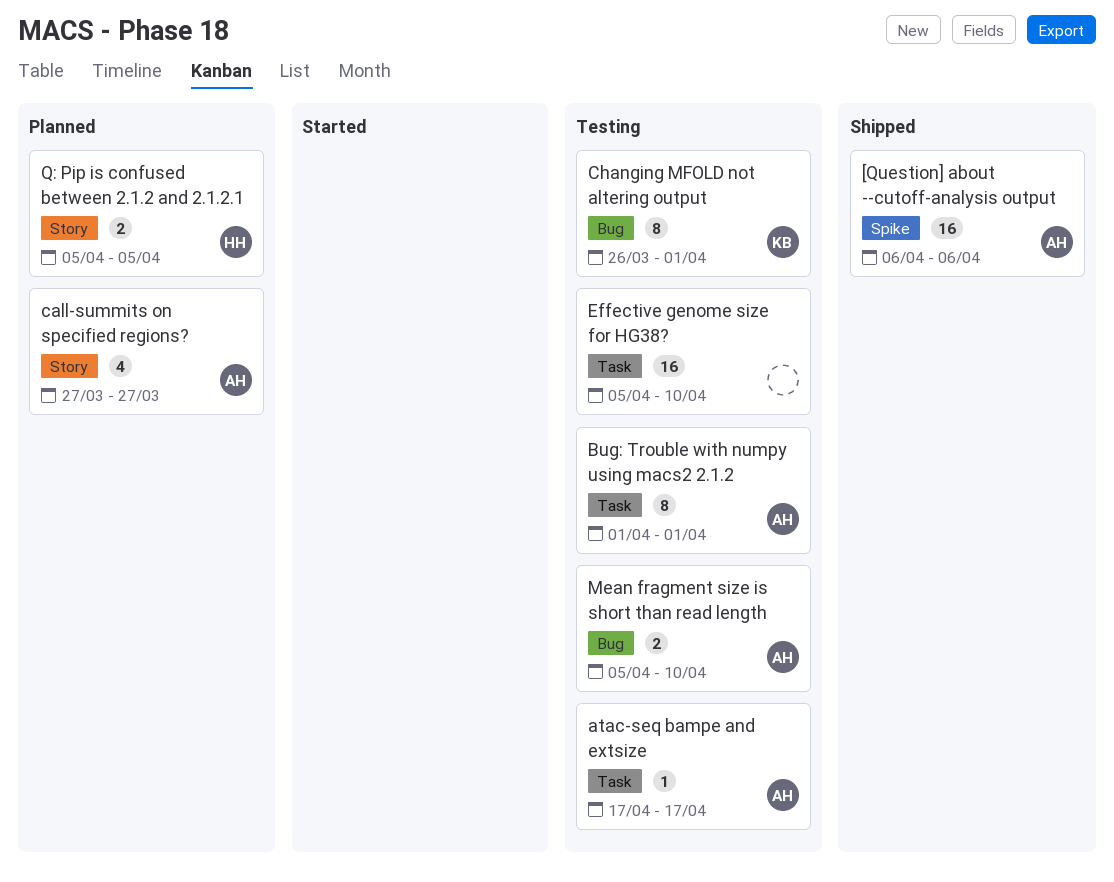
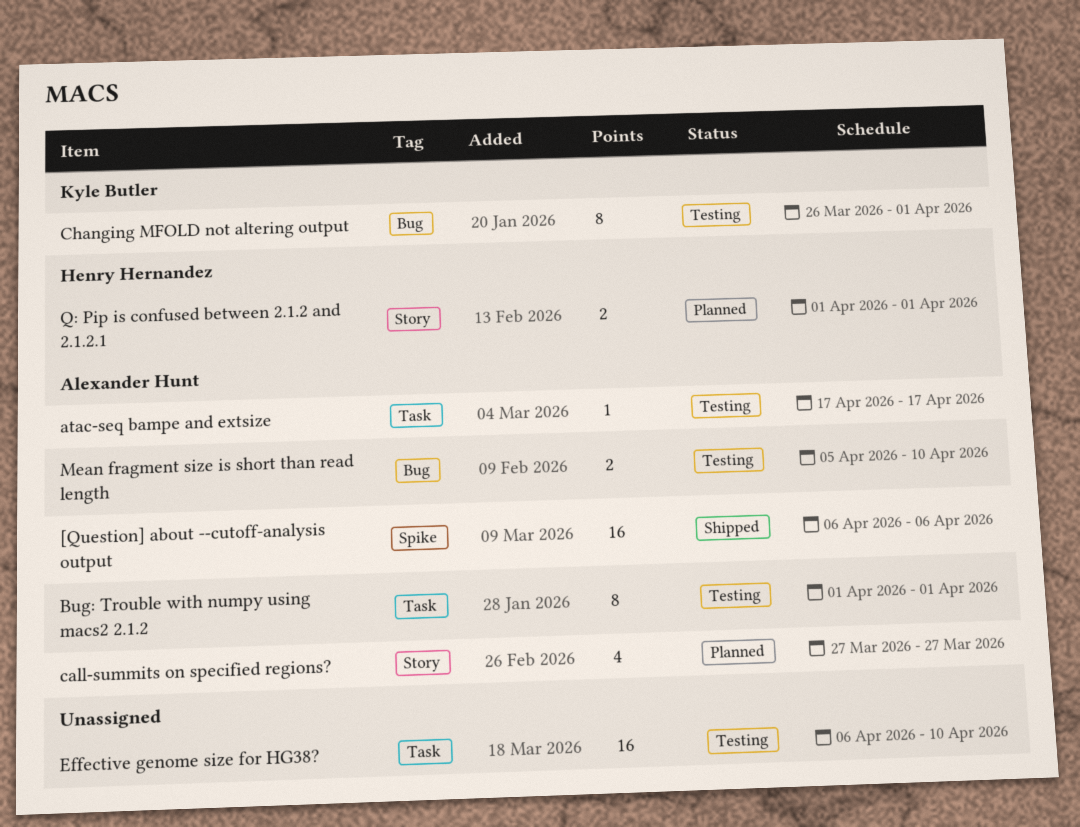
Effective genome size for HG38?, start: Apr 5 -> Apr 6
Q: Pip is confused between 2.1.2 and 2.1.2.1, start: Apr 5 -> Apr 1
Q: Pip is confused between 2.1.2 and 2.1.2.1, due: Apr 5 -> Apr 1

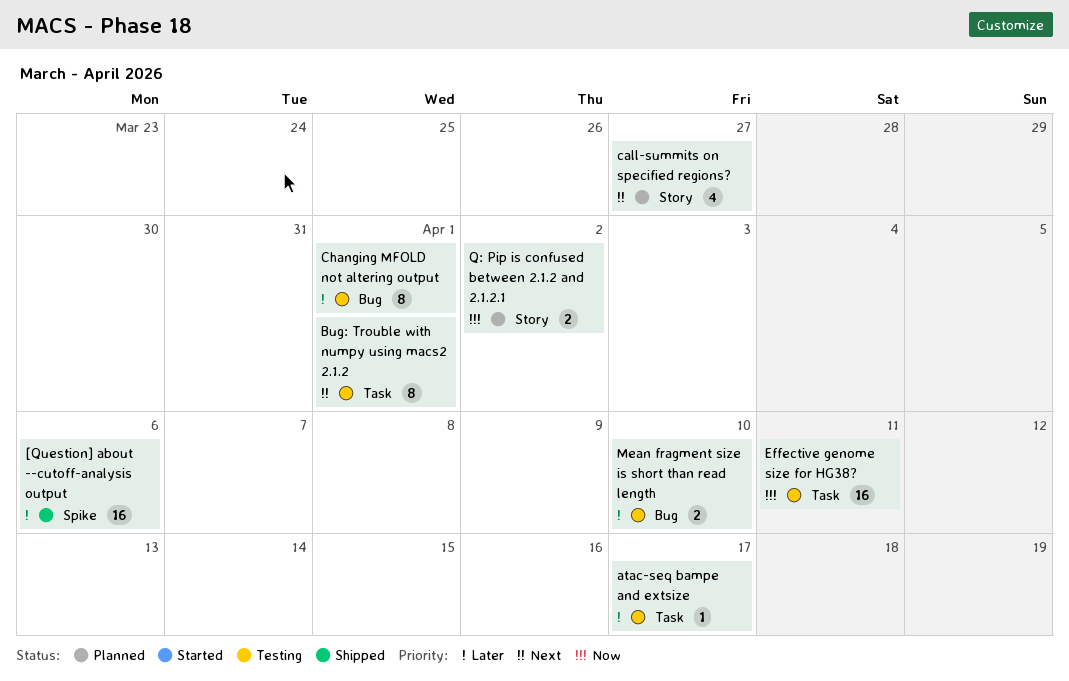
Effective genome size for HG38?, due: Apr 10 -> Apr 11
Q: Pip is confused between 2.1.2 and 2.1.2.1, due: Apr 1 -> Apr 2

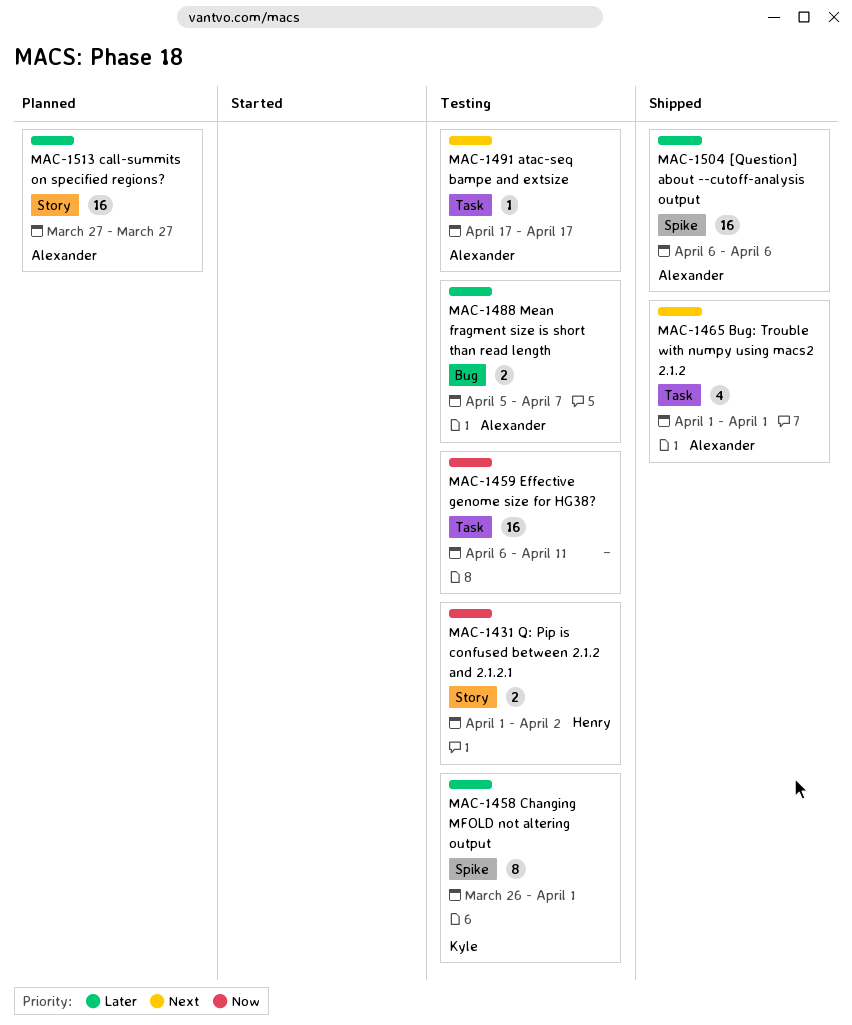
atac-seq bampe and extsize, priority: Later -> Next
Bug: Trouble with numpy using macs2 2.1.2, status: Testing -> Shipped
Bug: Trouble with numpy using macs2 2.1.2, estimate: 8 -> 4
call-summits on specified regions?, priority: Next -> Later
call-summits on specified regions?, estimate: 4 -> 16
Changing MFOLD not altering output, label: Bug -> Spike
Mean fragment size is short than read length, due: Apr 10 -> Apr 7
Q: Pip is confused between 2.1.2 and 2.1.2.1, status: Planned -> Testing

